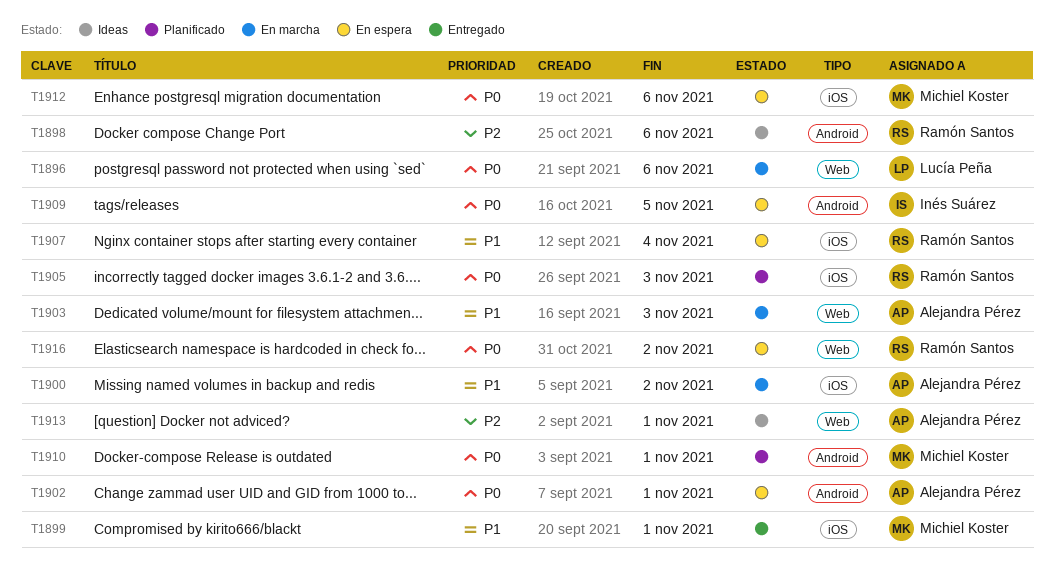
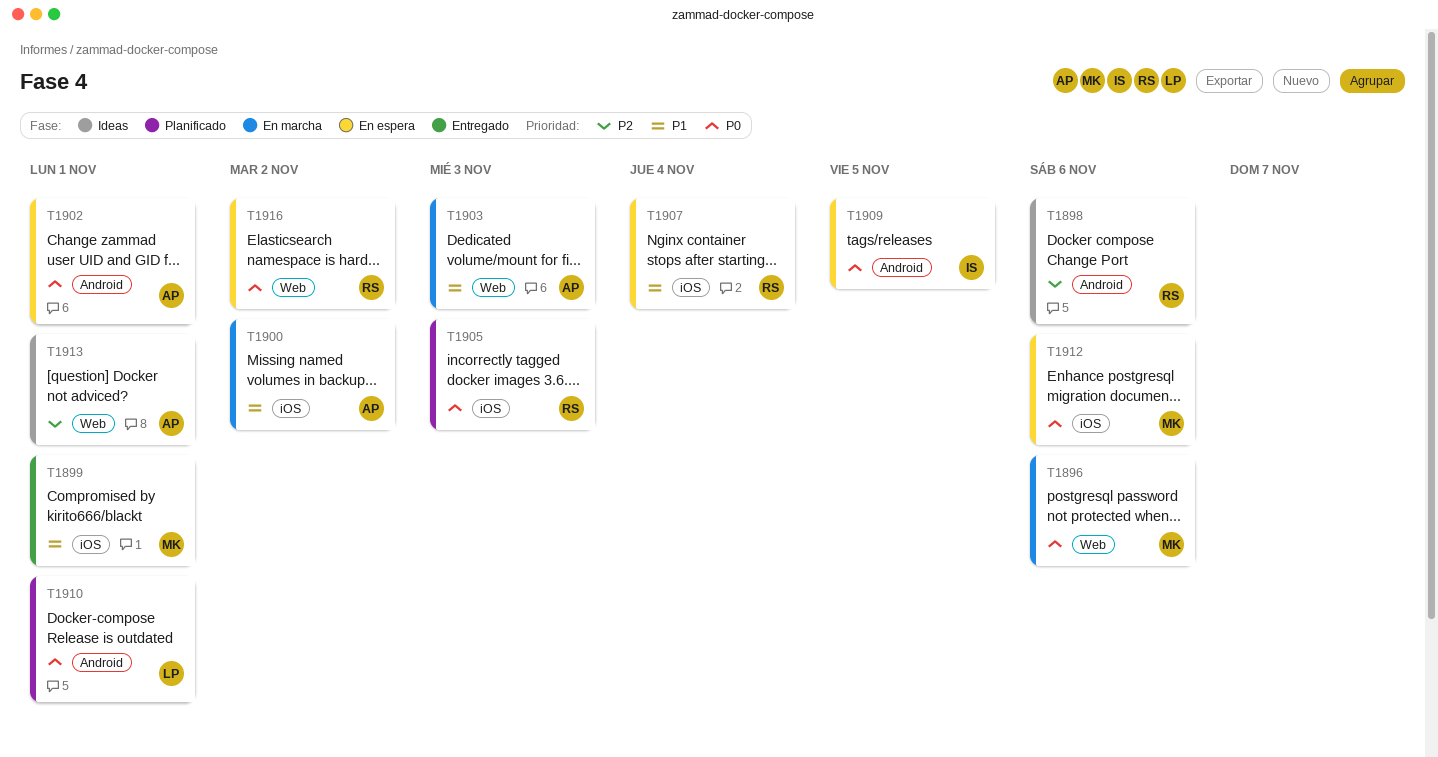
T1896, owner: Lucía Peña -> Michiel Koster
T1910, owner: Michiel Koster -> Lucía Peña

